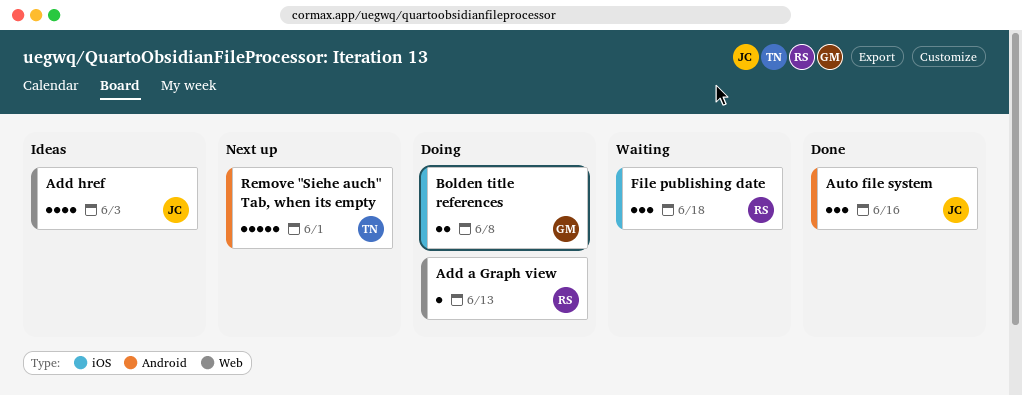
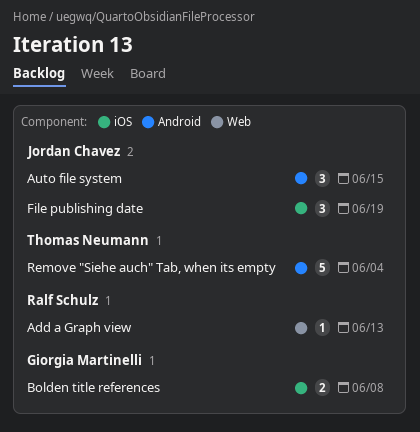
Add href: present -> none
Auto file system, due: Jun 16 -> Jun 15
File publishing date, owner: Ralf Schulz -> Jordan Chavez
File publishing date, due: Jun 18 -> Jun 19
Remove "Siehe auch" Tab, when its empty, due: Jun 1 -> Jun 4

